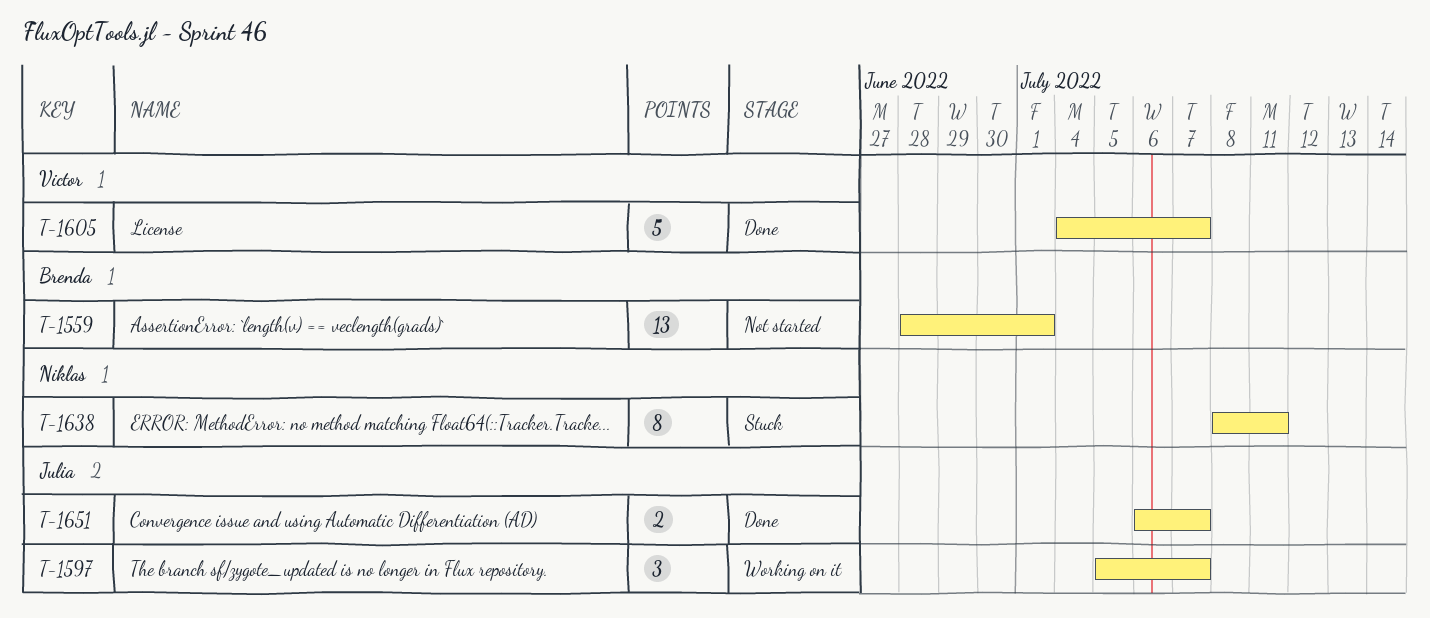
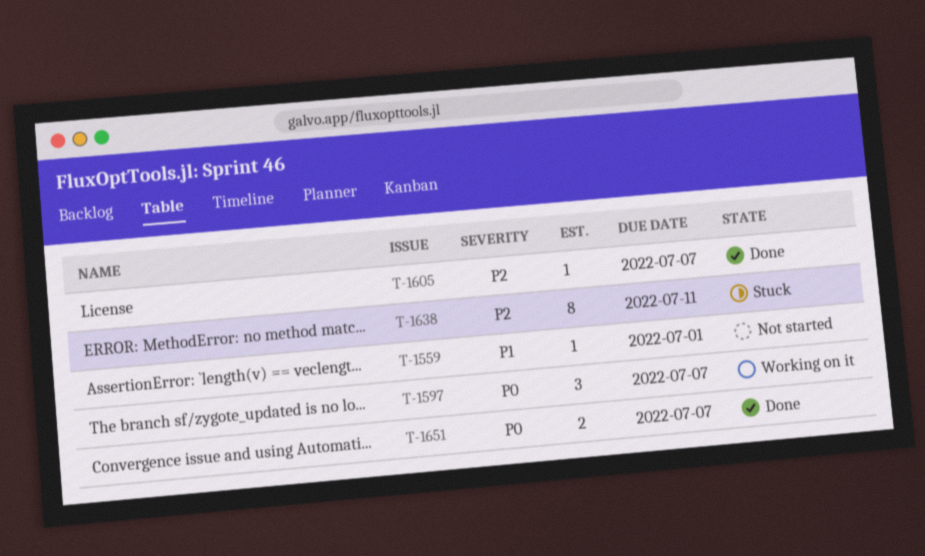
T-1559, estimate: 13 -> 1
T-1605, estimate: 5 -> 1

